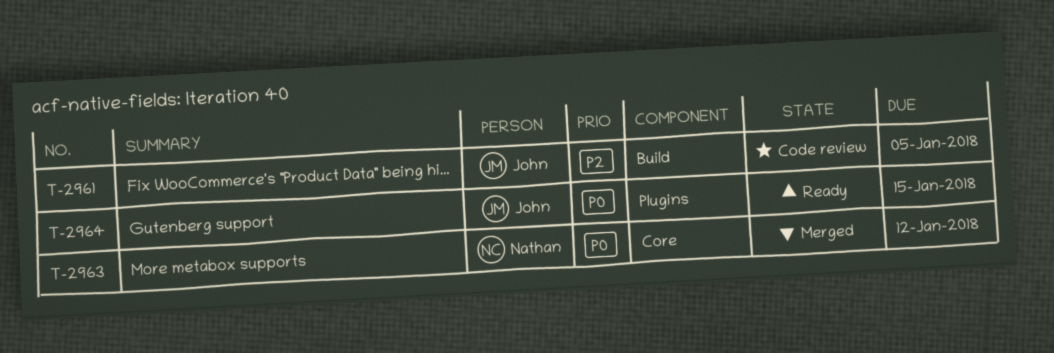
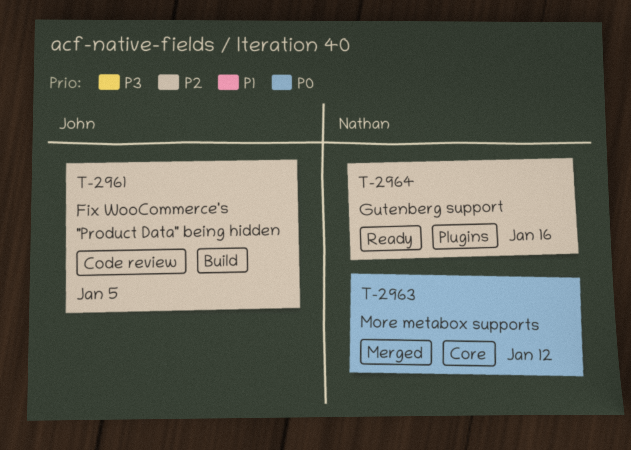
T-2964, owner: John -> Nathan
T-2964, priority: P0 -> P2
T-2964, due: Jan 15 -> Jan 16

